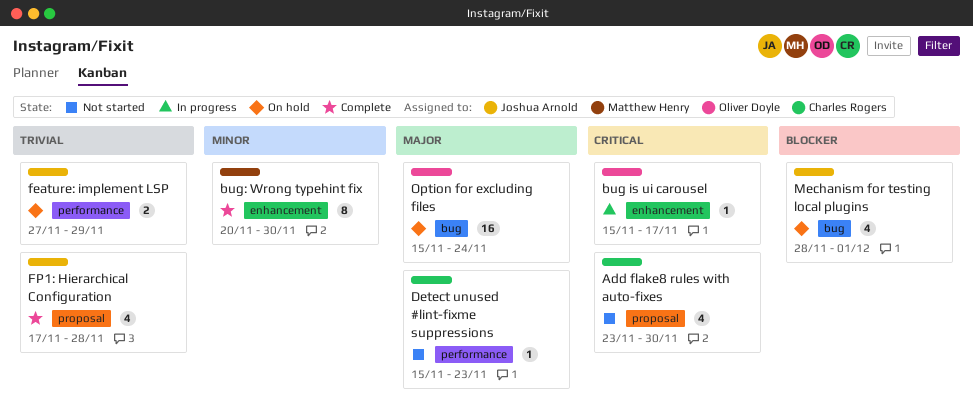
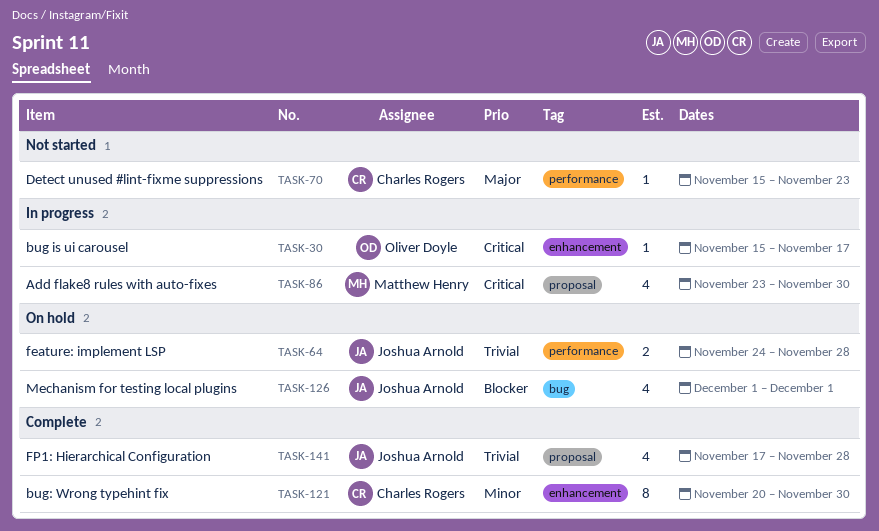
Add flake8 rules with auto-fixes, status: Not started -> In progress
Add flake8 rules with auto-fixes, owner: Charles Rogers -> Matthew Henry
bug: Wrong typehint fix, owner: Matthew Henry -> Charles Rogers
feature: implement LSP, start: Nov 27 -> Nov 24
feature: implement LSP, due: Nov 29 -> Nov 28
Mechanism for testing local plugins, start: Nov 28 -> Dec 1
Option for excluding files: present -> none

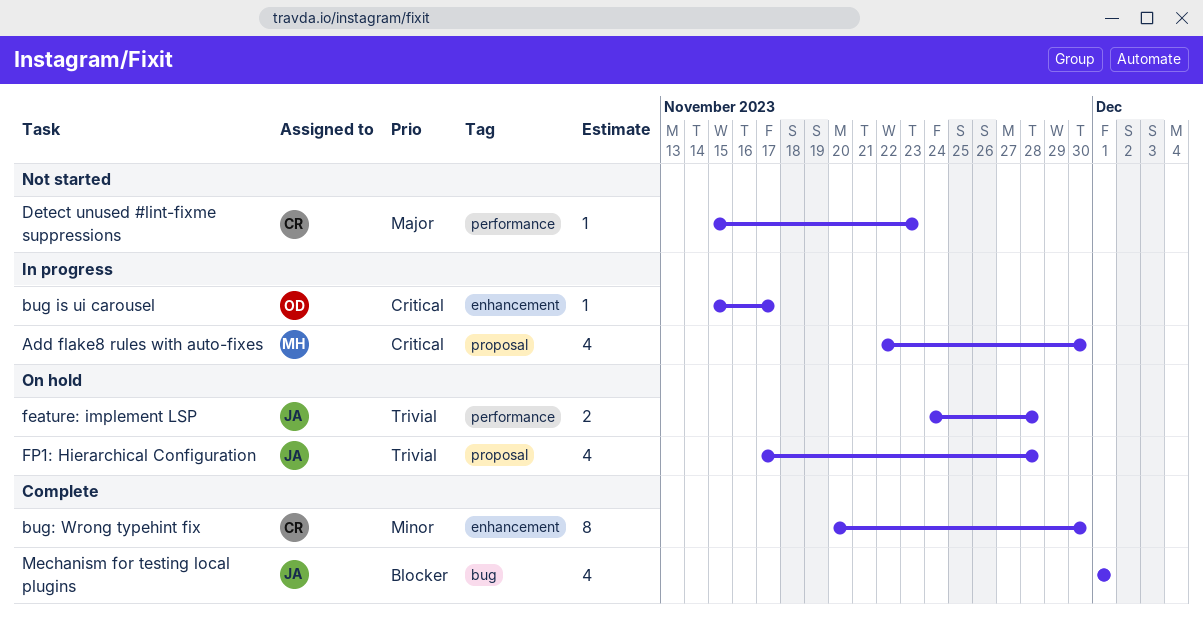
Add flake8 rules with auto-fixes, start: Nov 23 -> Nov 22
FP1: Hierarchical Configuration, status: Complete -> On hold
Mechanism for testing local plugins, status: On hold -> Complete

